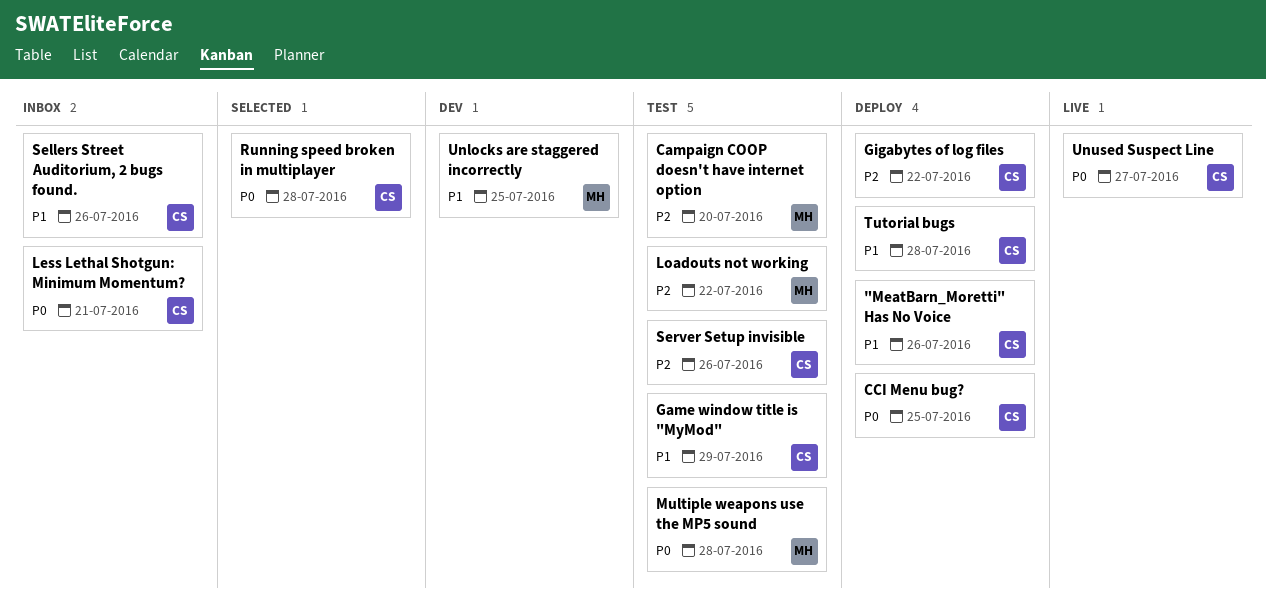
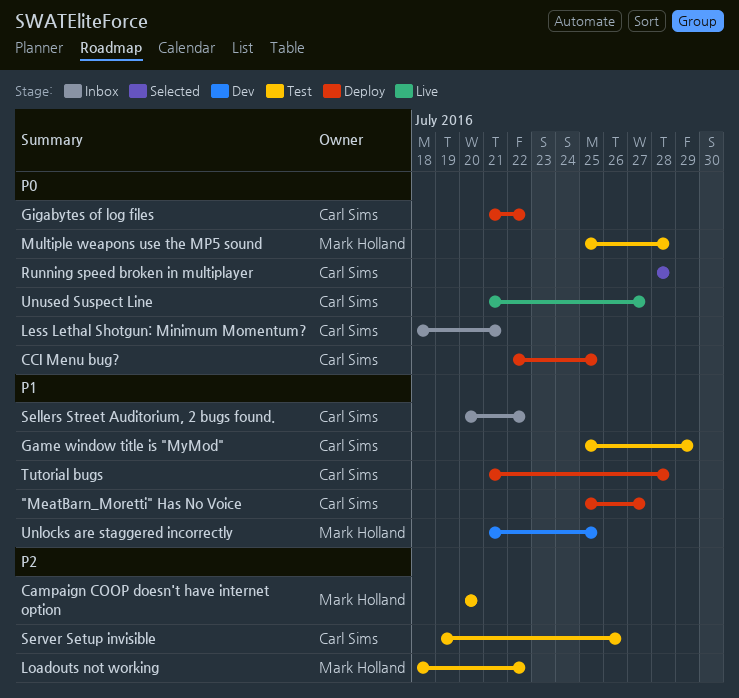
"MeatBarn_Moretti" Has No Voice, due: Jul 26 -> Jul 27
Gigabytes of log files, priority: P2 -> P0
Sellers Street Auditorium, 2 bugs found., due: Jul 26 -> Jul 22

